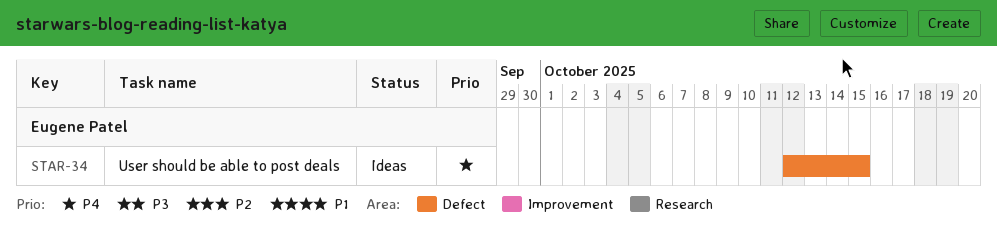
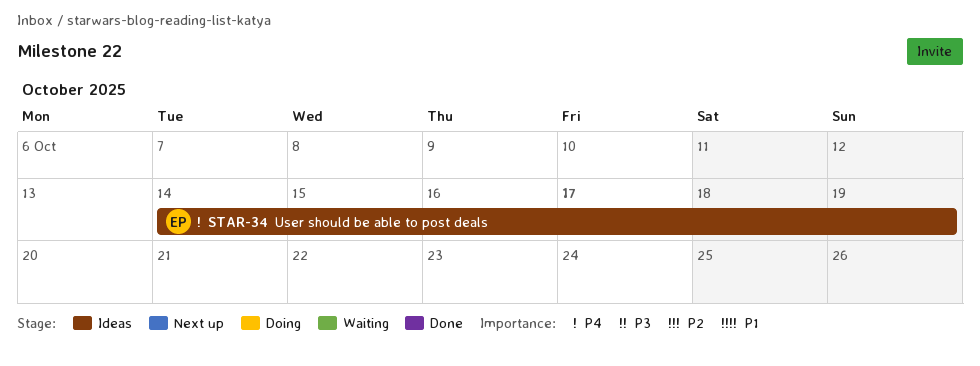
STAR-34, start: Oct 12 -> Oct 14
STAR-34, due: Oct 15 -> Oct 19

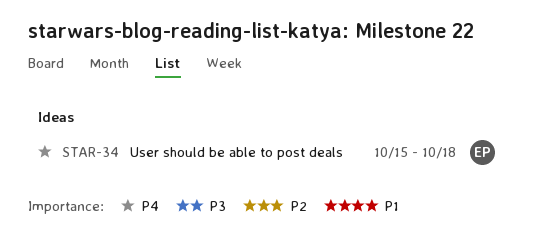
STAR-34, start: Oct 14 -> Oct 15
STAR-34, due: Oct 19 -> Oct 18

